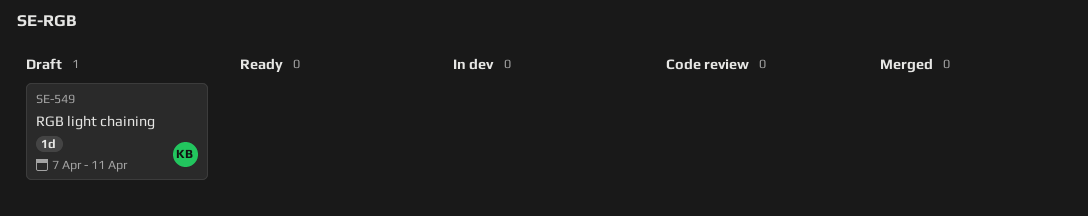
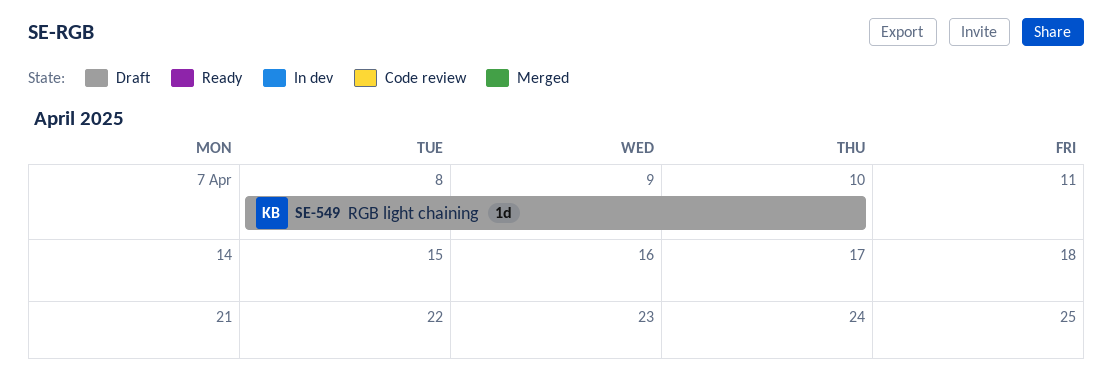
SE-549, start: Apr 7 -> Apr 8
SE-549, due: Apr 11 -> Apr 10

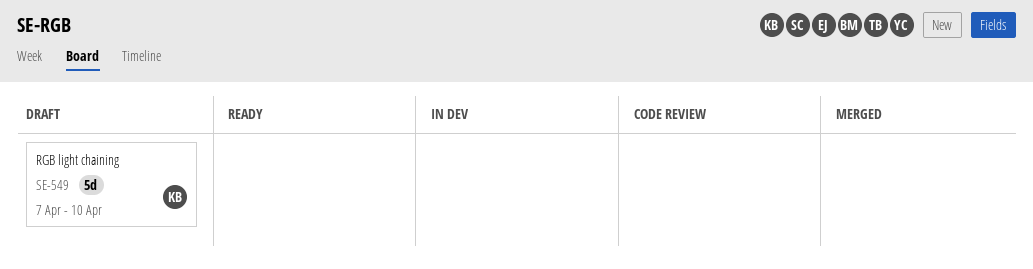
SE-549, estimate: 1d -> 5d
SE-549, start: Apr 8 -> Apr 7

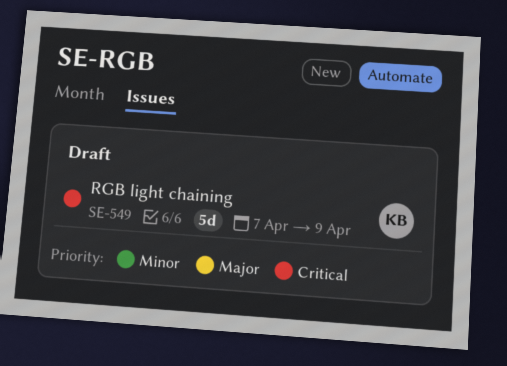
SE-549, due: Apr 10 -> Apr 9

